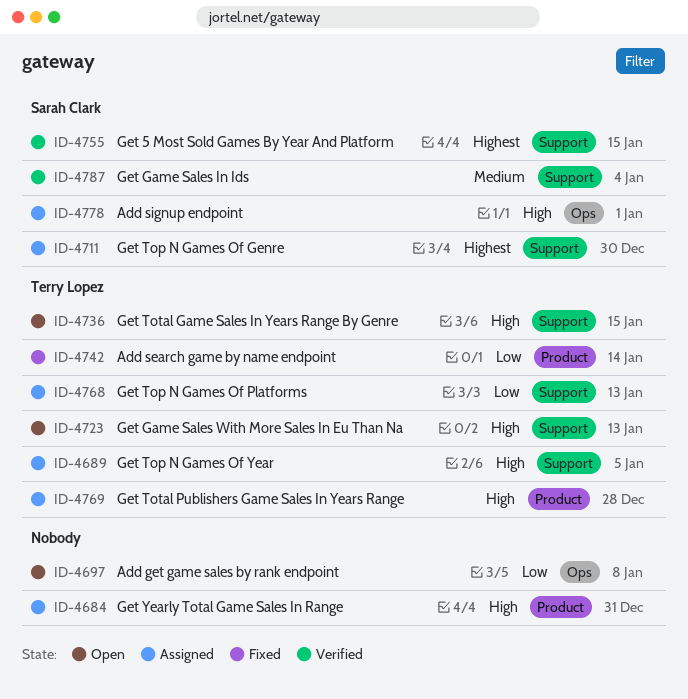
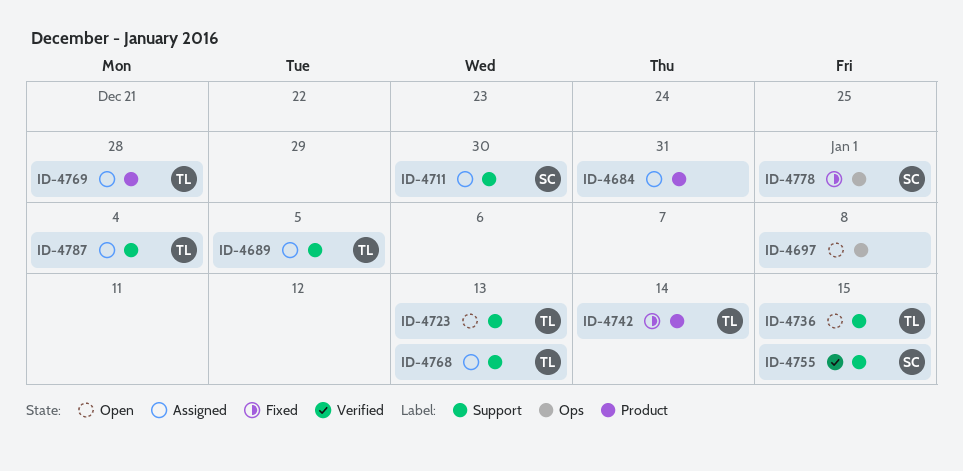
ID-4778, status: Assigned -> Fixed
ID-4787, status: Verified -> Assigned
ID-4787, owner: Sarah Clark -> Terry Lopez

